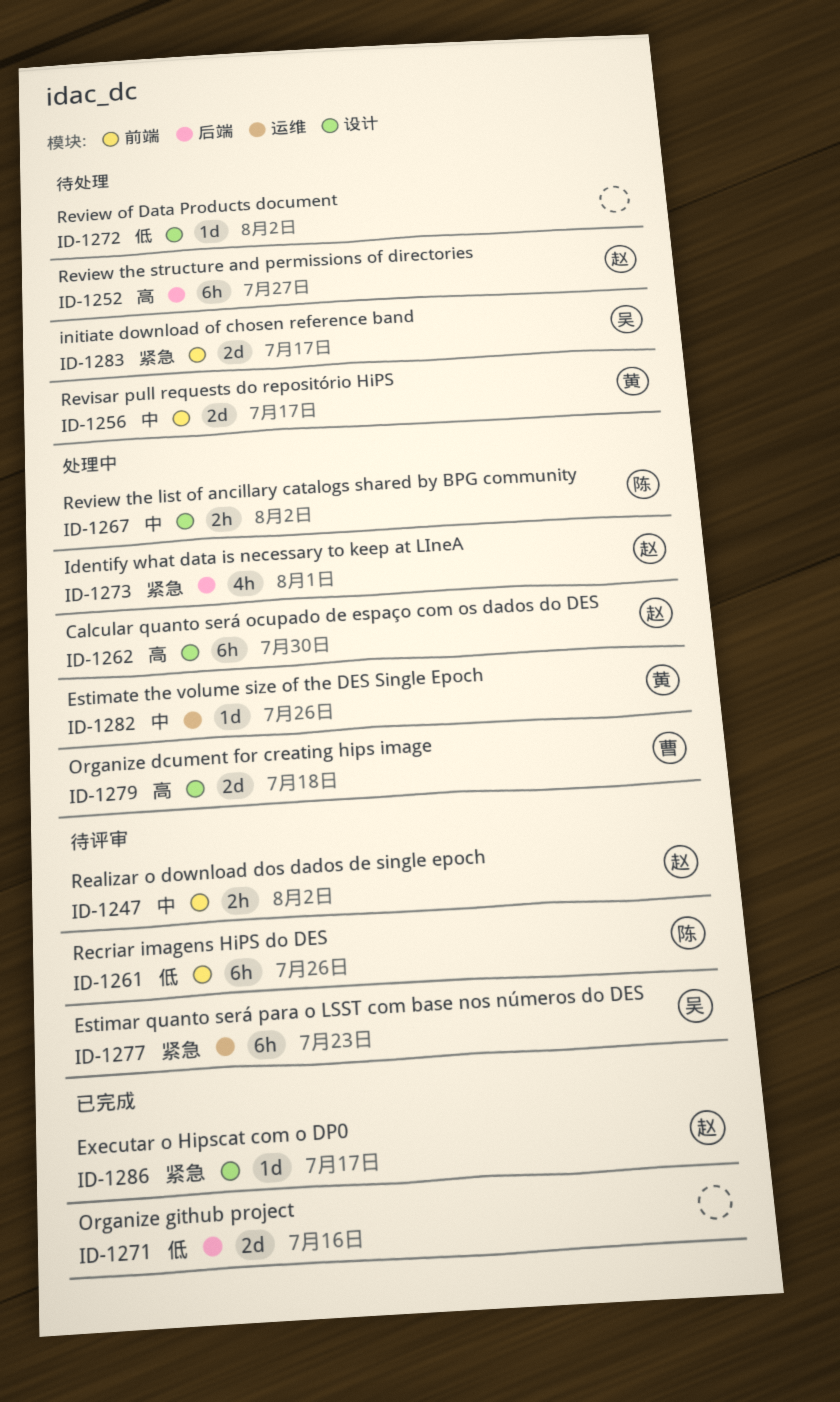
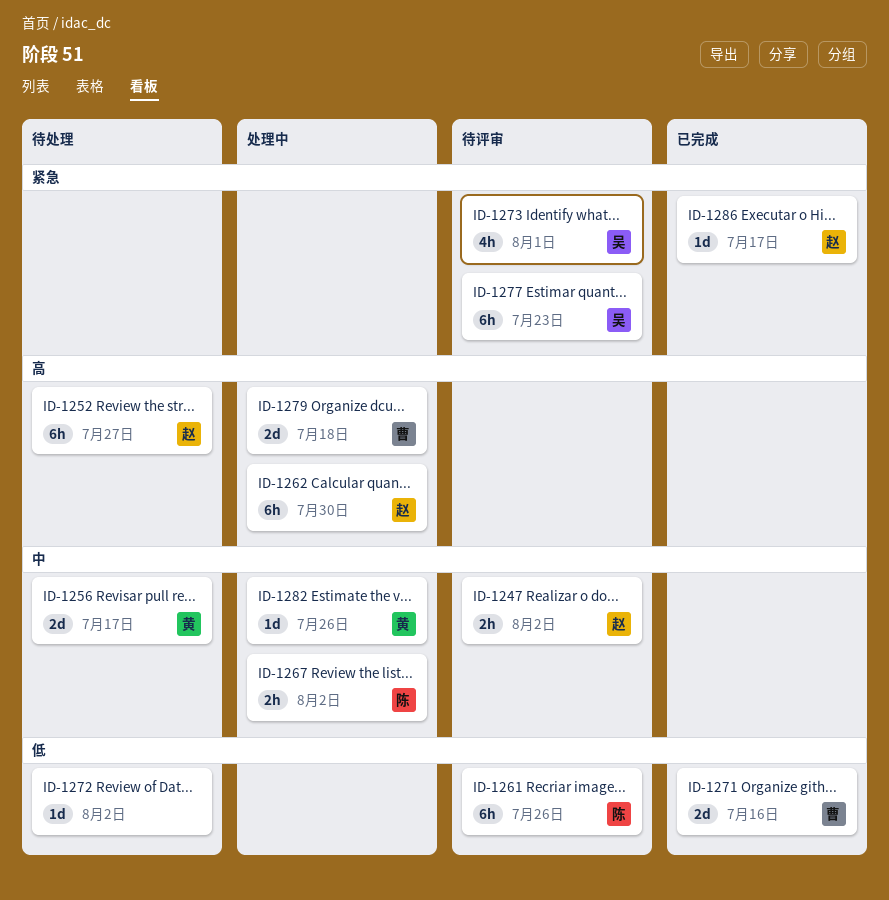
ID-1271, owner: none -> 曹
ID-1273, status: 处理中 -> 待评审
ID-1273, owner: 赵 -> 吴
ID-1283: present -> none

